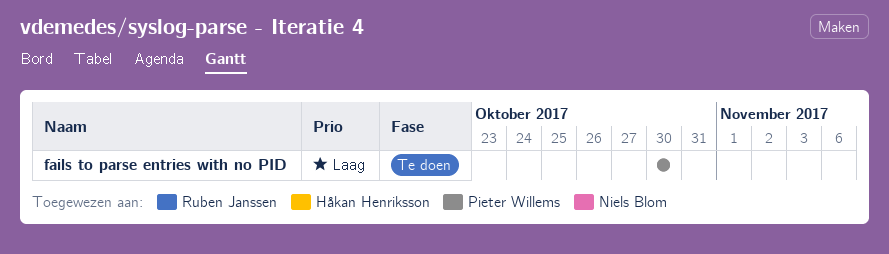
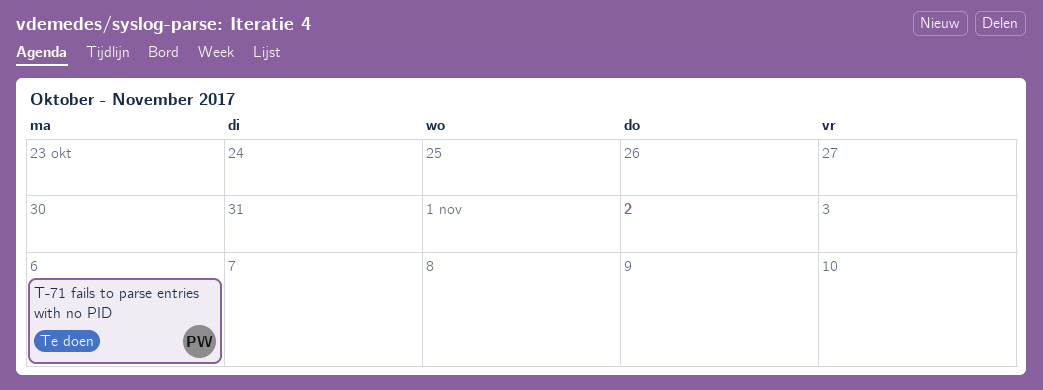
fails to parse entries with no PID, due: Oct 30 -> Nov 6

